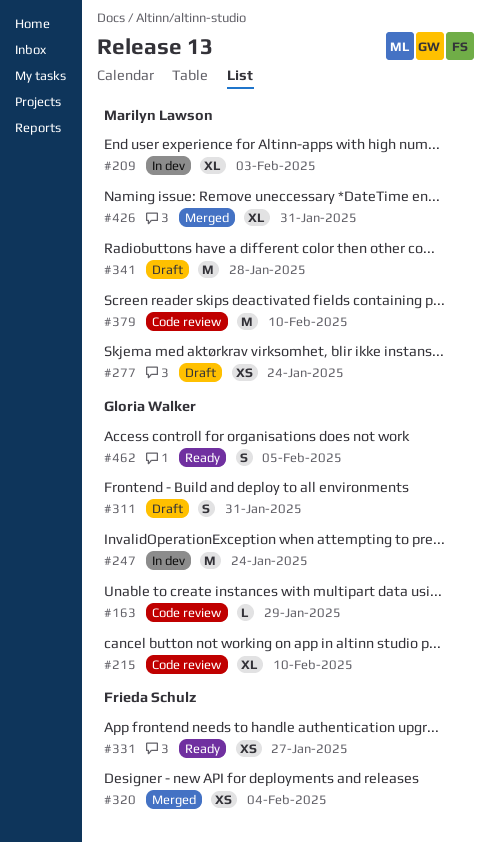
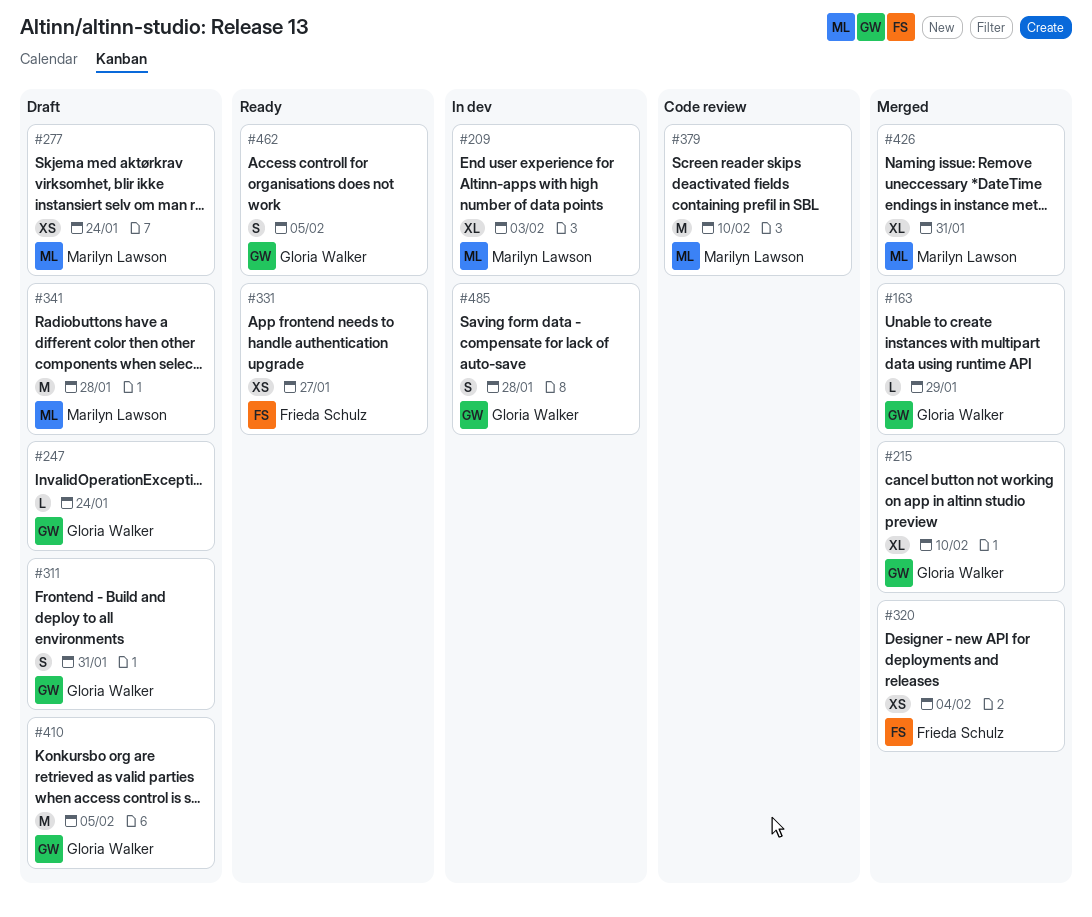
#163, status: Code review -> Merged
#215, status: Code review -> Merged
#247, status: In dev -> Draft
#247, estimate: M -> L
#410: none -> present
#485: none -> present

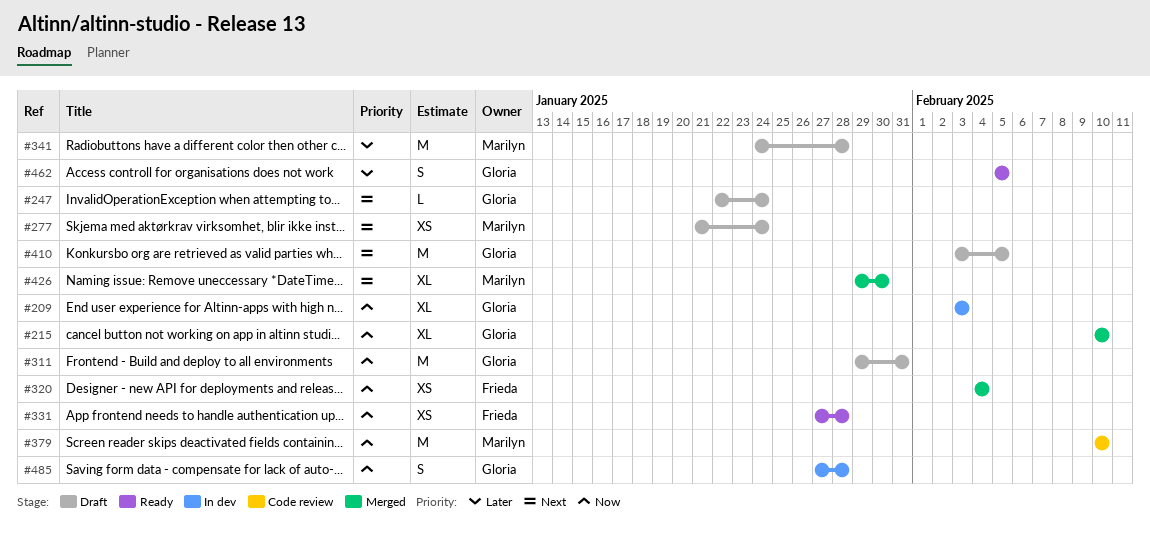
#163: present -> none
#209, owner: Marilyn Lawson -> Gloria Walker
#311, estimate: S -> M
#331, due: Jan 27 -> Jan 28
#426, due: Jan 31 -> Jan 30

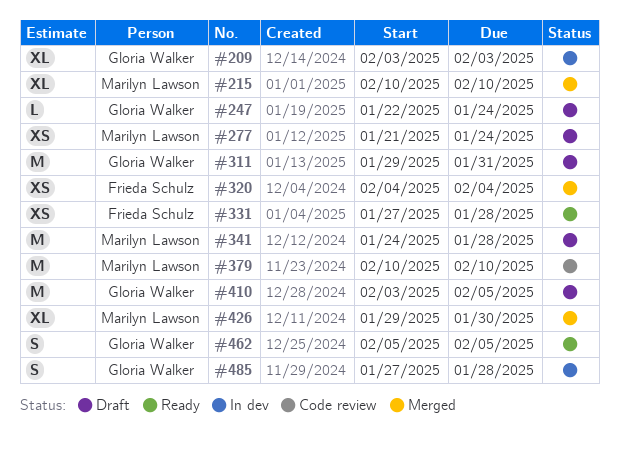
#215, owner: Gloria Walker -> Marilyn Lawson

